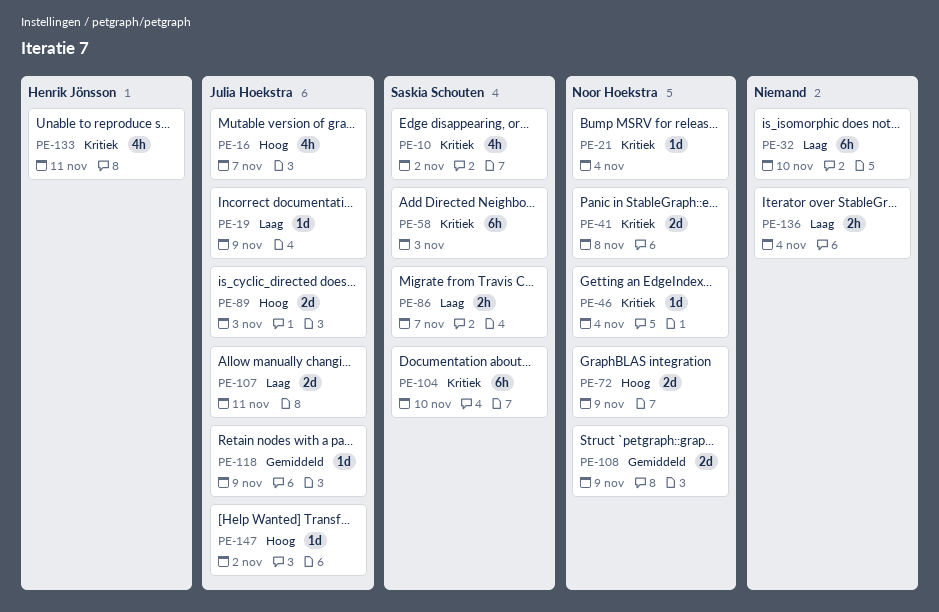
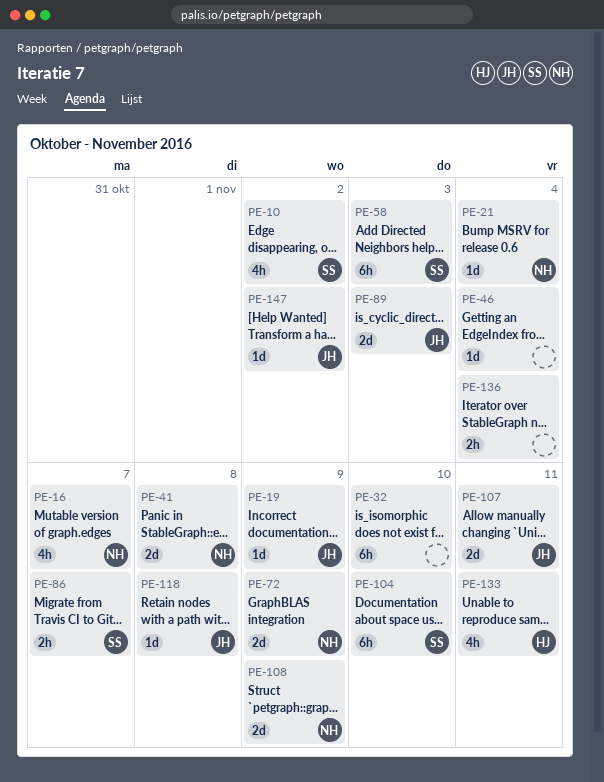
PE-16, owner: Julia Hoekstra -> Noor Hoekstra
PE-46, owner: Noor Hoekstra -> none
PE-118, due: Nov 9 -> Nov 8

